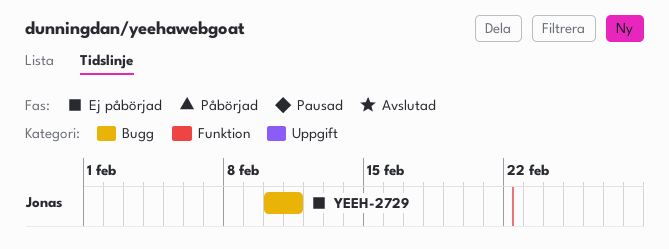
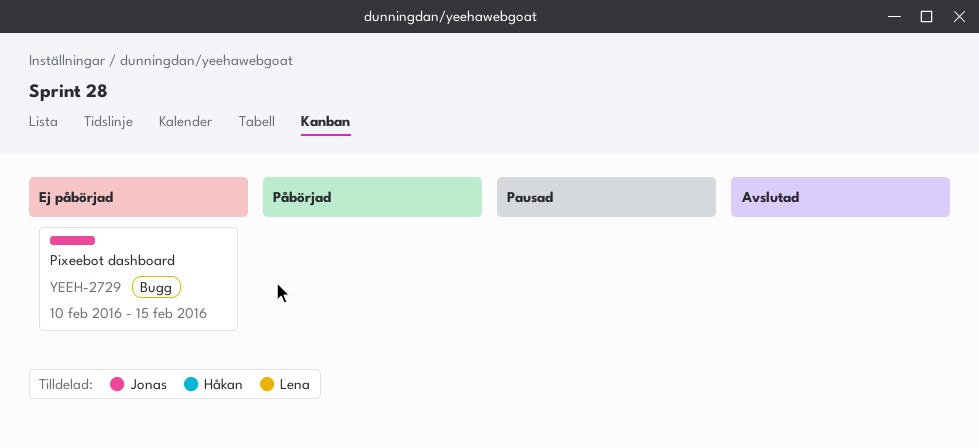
YEEH-2729, due: Feb 11 -> Feb 15

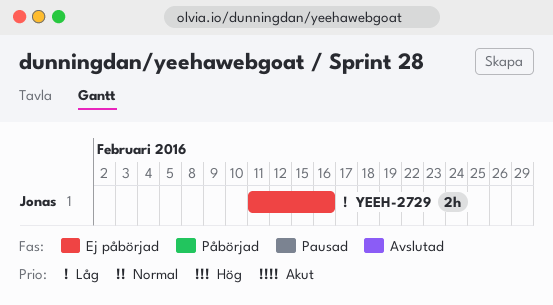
YEEH-2729, start: Feb 10 -> Feb 11
YEEH-2729, due: Feb 15 -> Feb 16

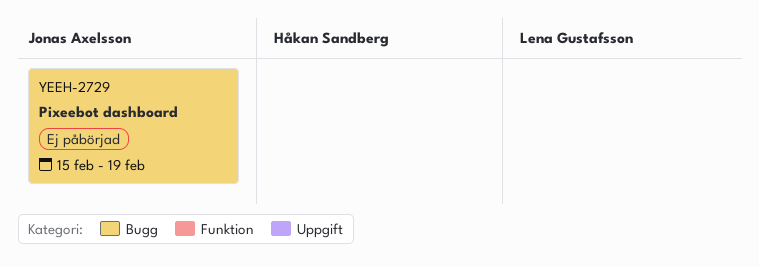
YEEH-2729, start: Feb 11 -> Feb 15
YEEH-2729, due: Feb 16 -> Feb 19

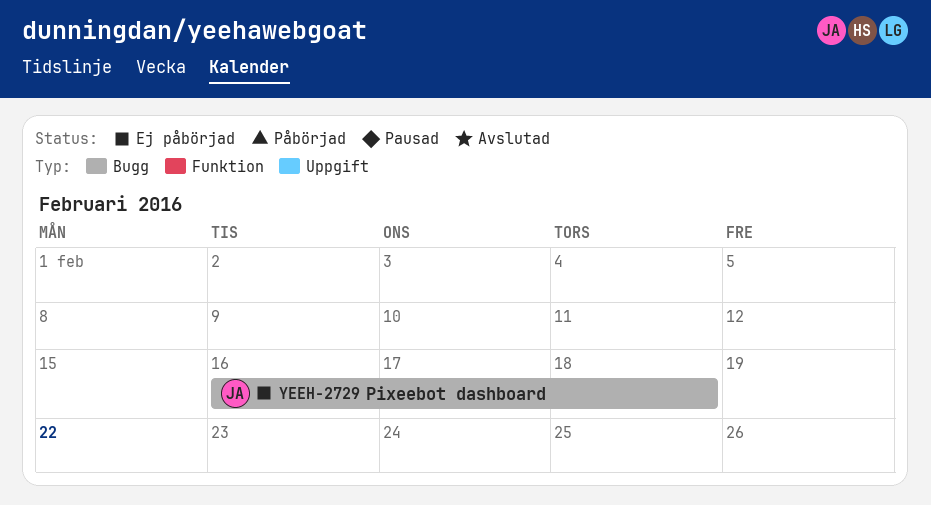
YEEH-2729, start: Feb 15 -> Feb 16
YEEH-2729, due: Feb 19 -> Feb 18

